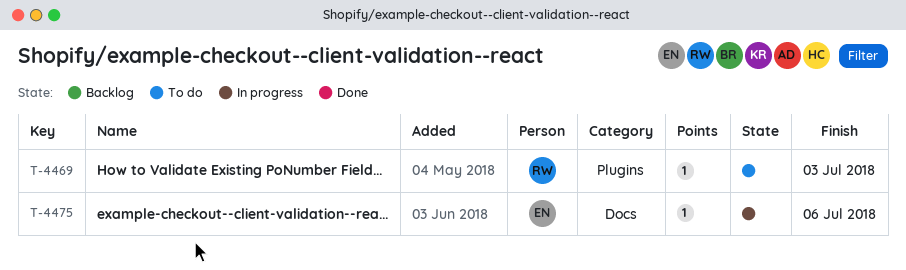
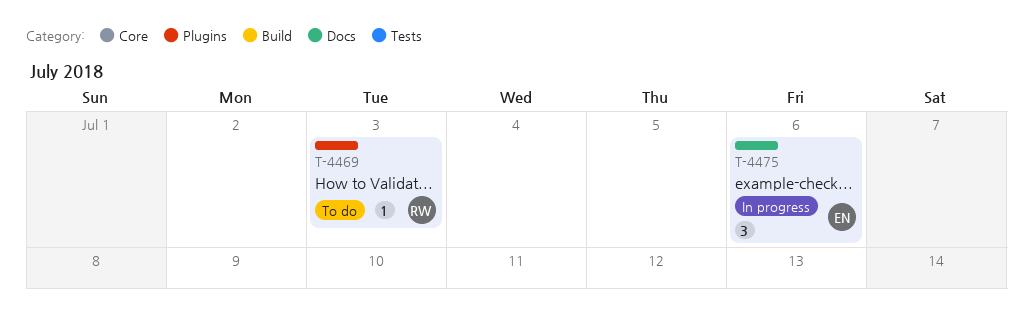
T-4475, estimate: 1 -> 3

